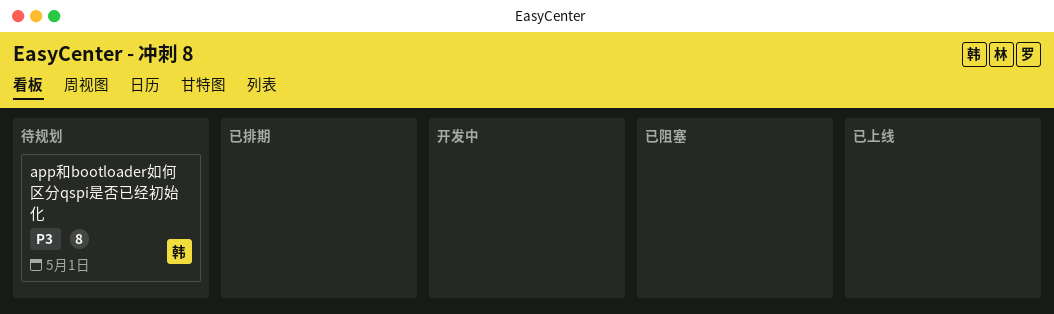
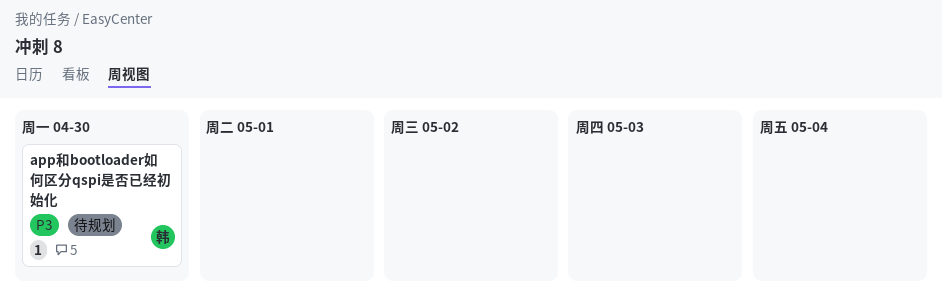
app和bootloader如何区分qspi是否已经初始化, estimate: 8 -> 1
app和bootloader如何区分qspi是否已经初始化, due: May 1 -> Apr 30

